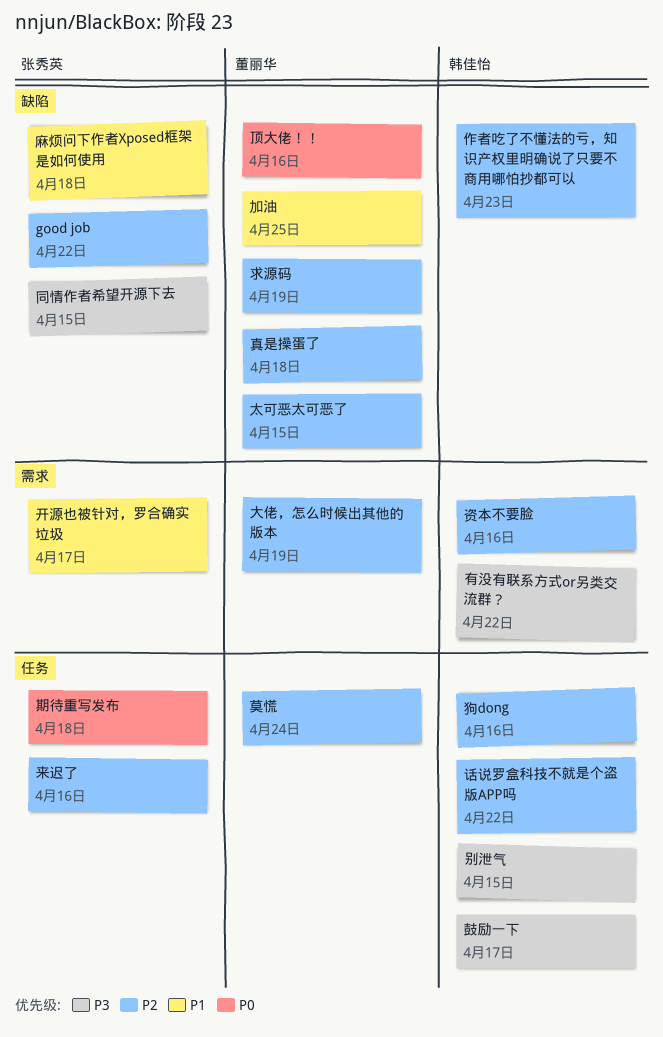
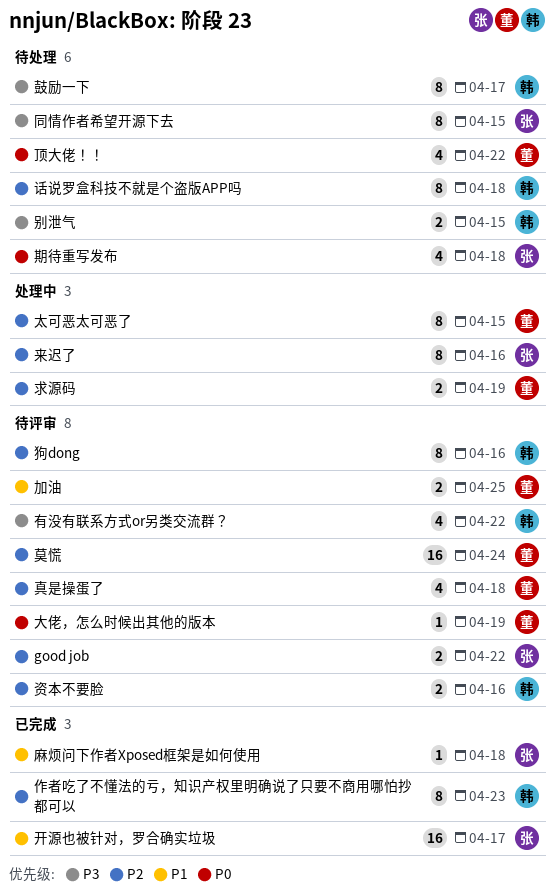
大佬，怎么时候出其他的版本, priority: P2 -> P0
话说罗盒科技不就是个盗版APP吗, due: Apr 22 -> Apr 18
顶大佬！！, due: Apr 16 -> Apr 22

